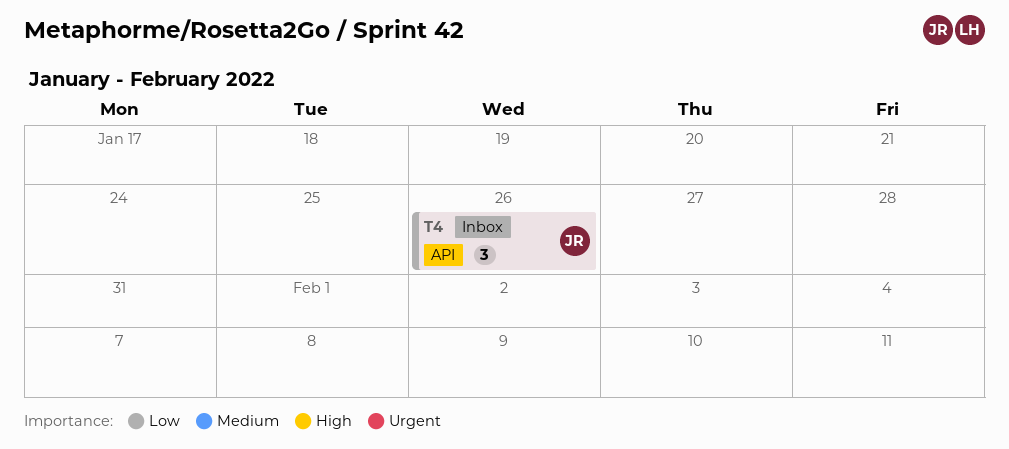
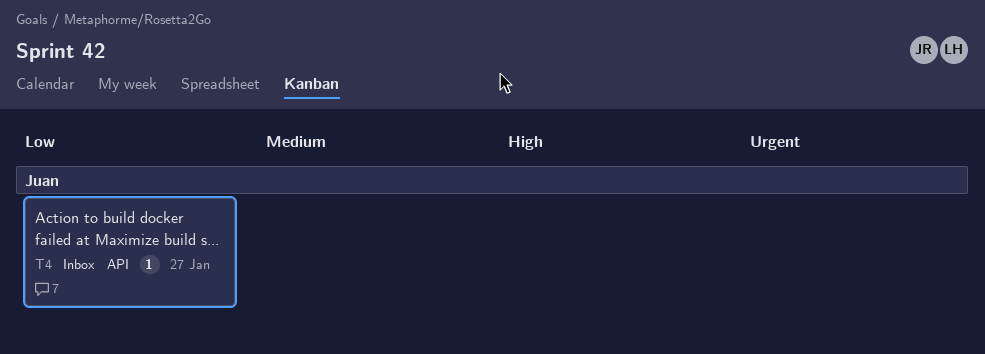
T4, estimate: 3 -> 1
T4, due: Jan 26 -> Jan 27

